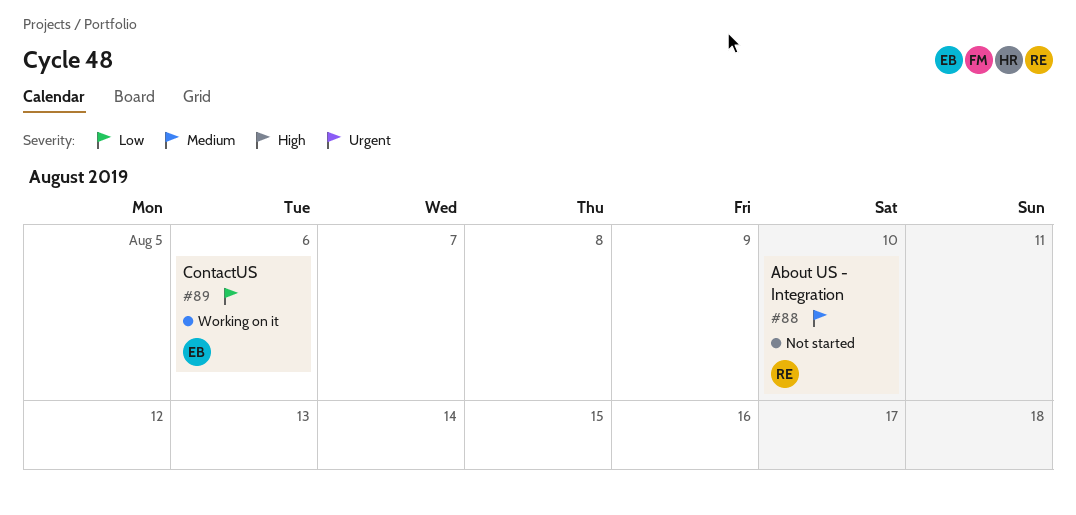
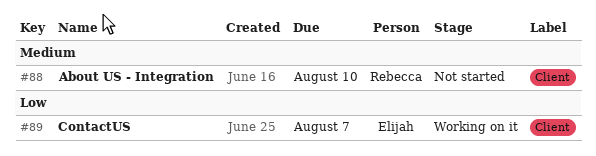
#89, due: Aug 6 -> Aug 7

